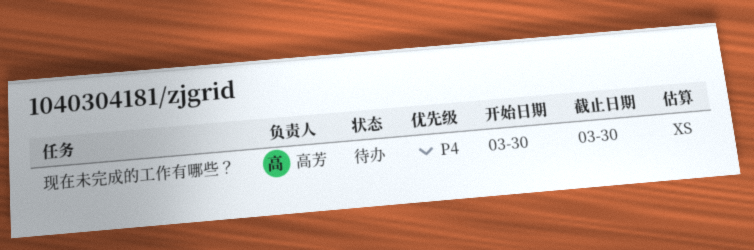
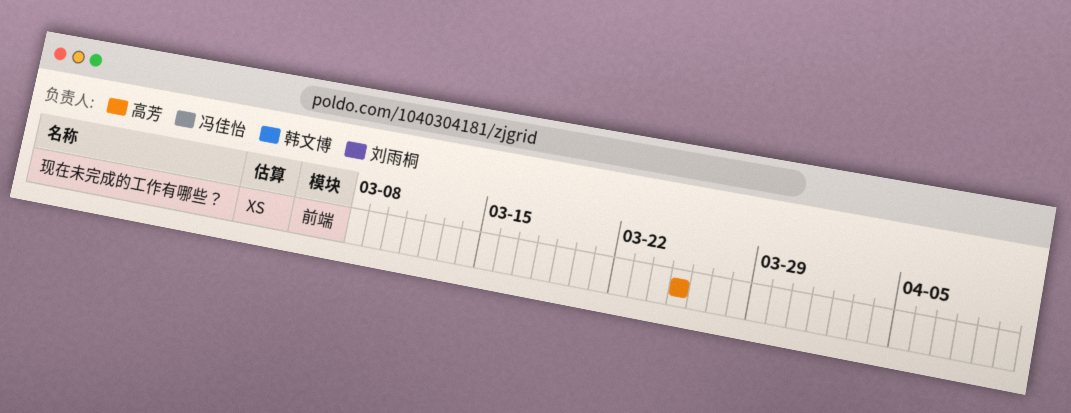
现在未完成的工作有哪些？, start: Mar 30 -> Mar 25
现在未完成的工作有哪些？, due: Mar 30 -> Mar 25

